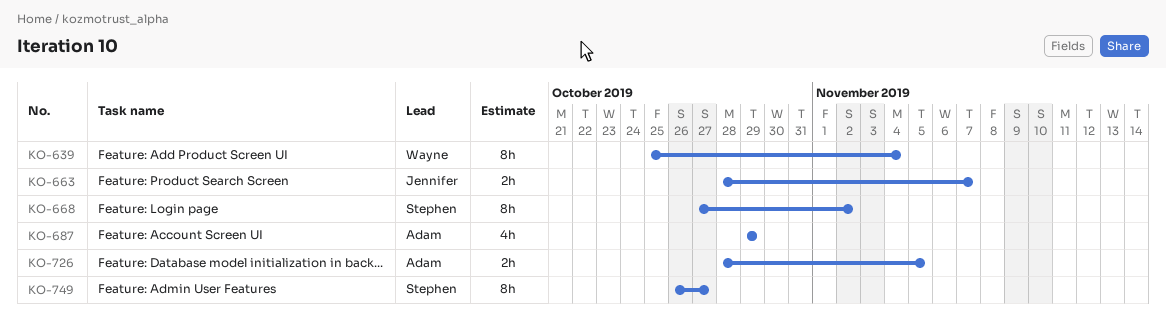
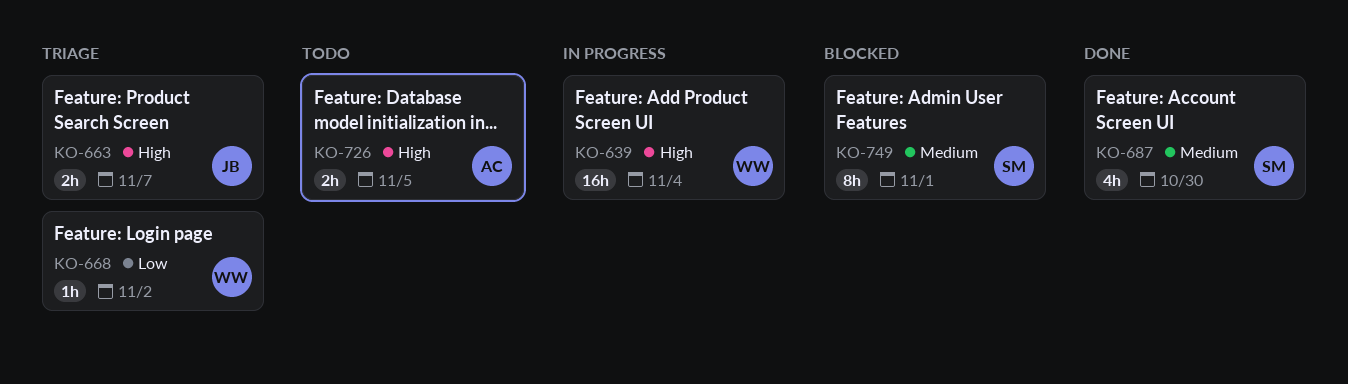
KO-639, estimate: 8h -> 16h
KO-668, owner: Stephen -> Wayne
KO-668, estimate: 8h -> 1h
KO-687, owner: Adam -> Stephen
KO-687, due: Oct 29 -> Oct 30
KO-749, due: Oct 27 -> Nov 1

